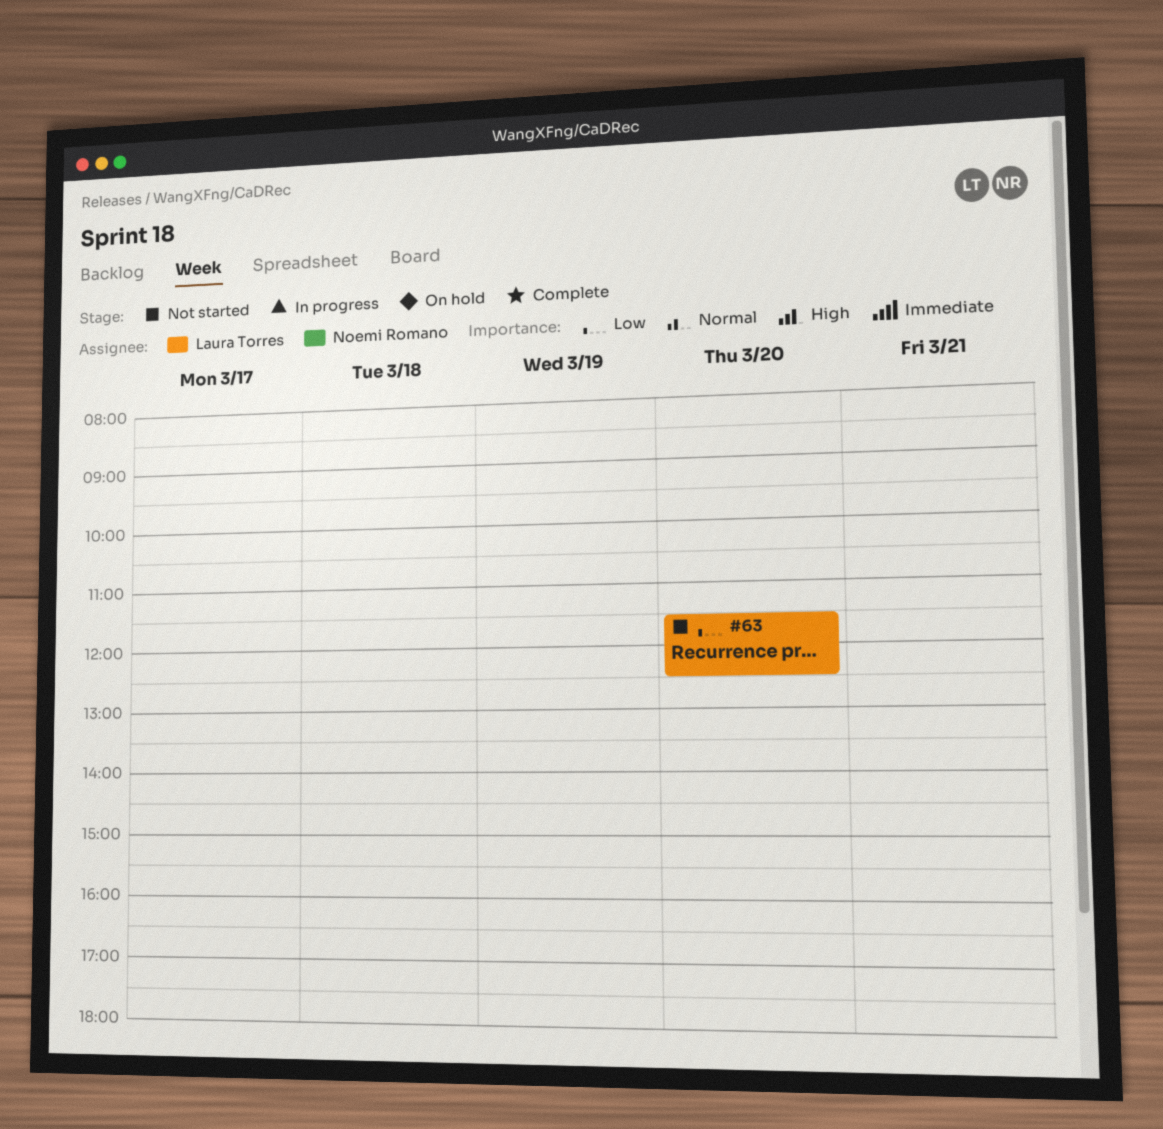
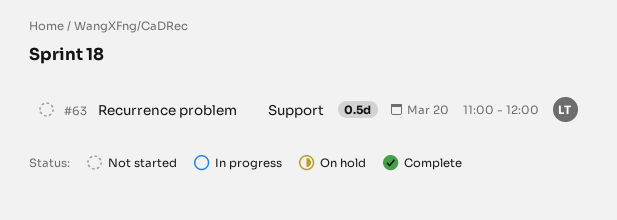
#63, begins: 11:30 -> 11:00
#63, ends: 12:30 -> 12:00

